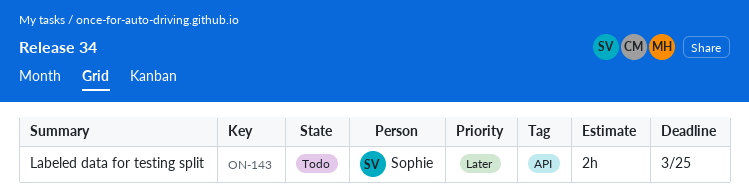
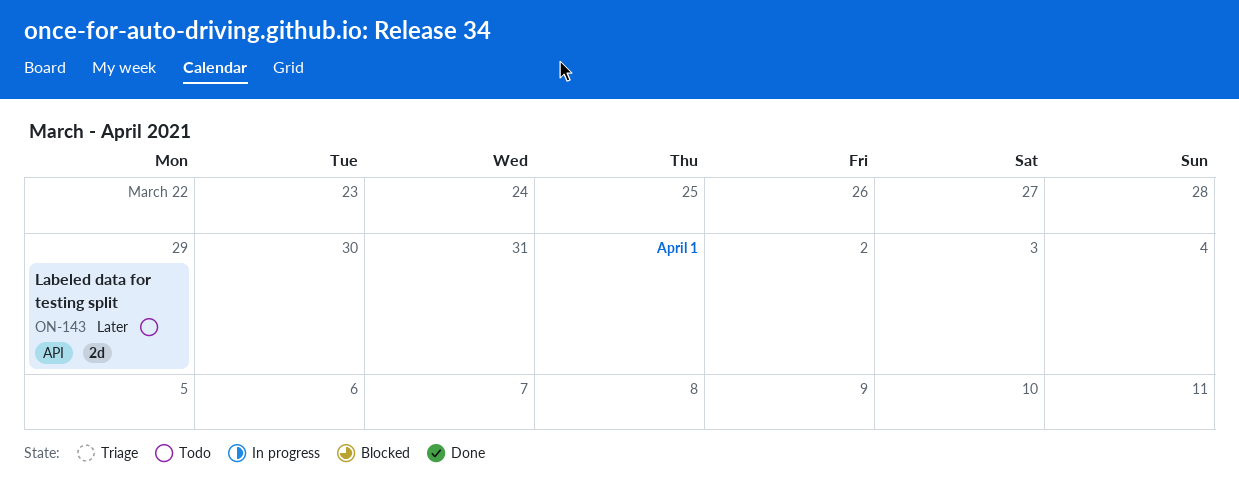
ON-143, estimate: 2h -> 2d
ON-143, due: Mar 25 -> Mar 29

